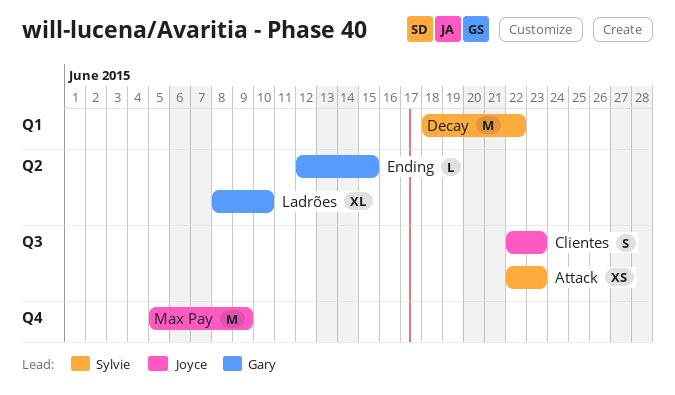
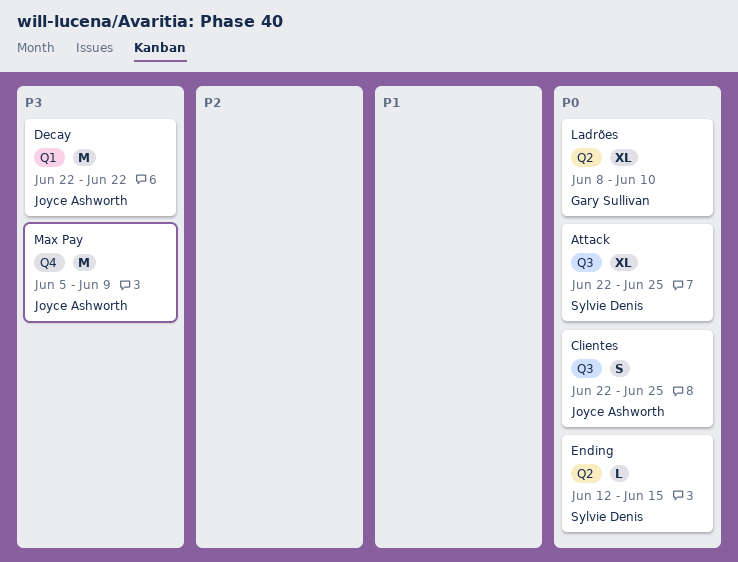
Attack, estimate: XS -> XL
Attack, due: Jun 23 -> Jun 25
Clientes, due: Jun 23 -> Jun 25
Decay, owner: Sylvie Denis -> Joyce Ashworth
Decay, start: Jun 18 -> Jun 22
Ending, owner: Gary Sullivan -> Sylvie Denis

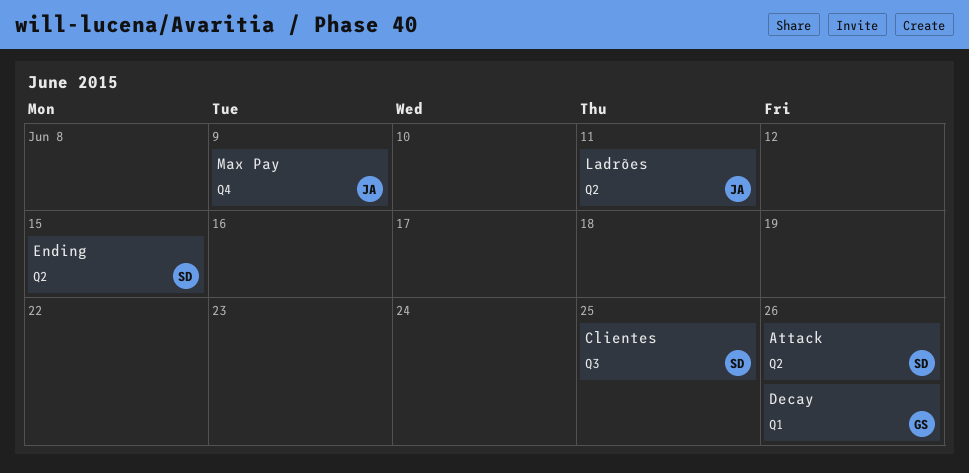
Attack, label: Q3 -> Q2
Attack, due: Jun 25 -> Jun 26
Clientes, owner: Joyce Ashworth -> Sylvie Denis
Decay, owner: Joyce Ashworth -> Gary Sullivan
Decay, due: Jun 22 -> Jun 26
Ladrões, owner: Gary Sullivan -> Joyce Ashworth
Ladrões, due: Jun 10 -> Jun 11

